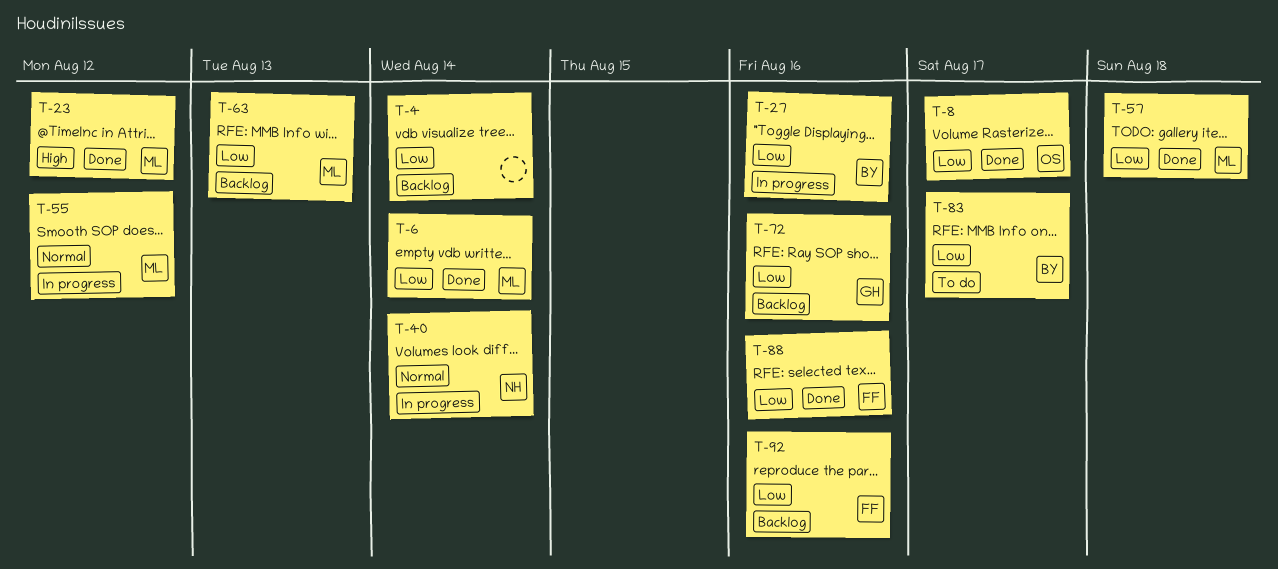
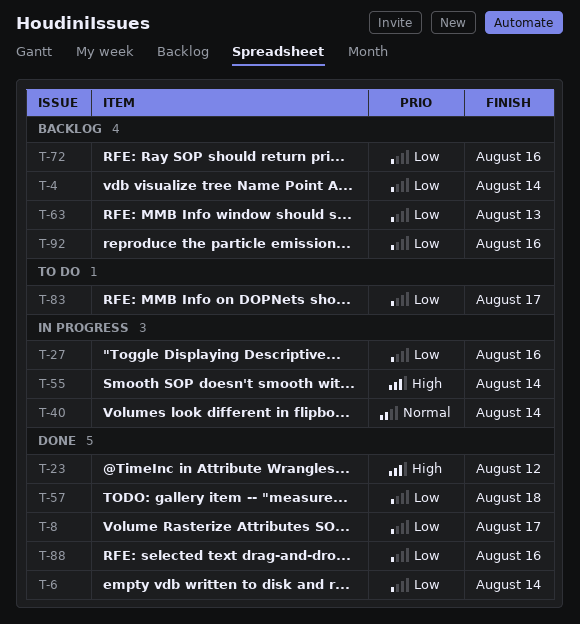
T-55, priority: Normal -> High
T-55, due: Aug 12 -> Aug 14

